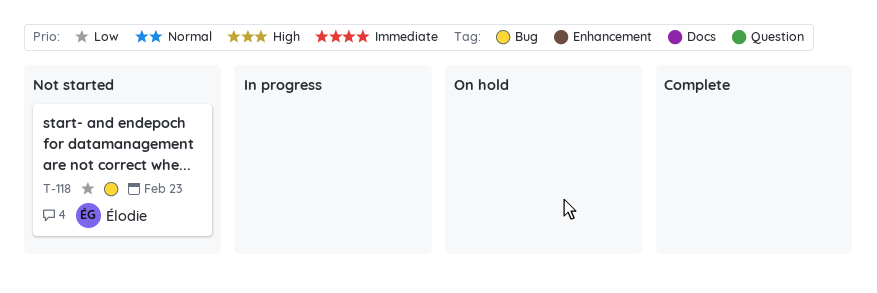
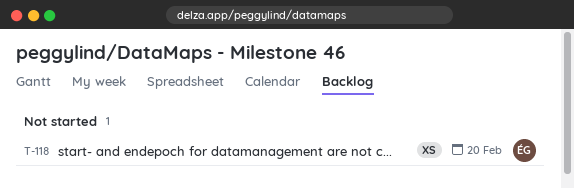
T-118, due: Feb 23 -> Feb 20

